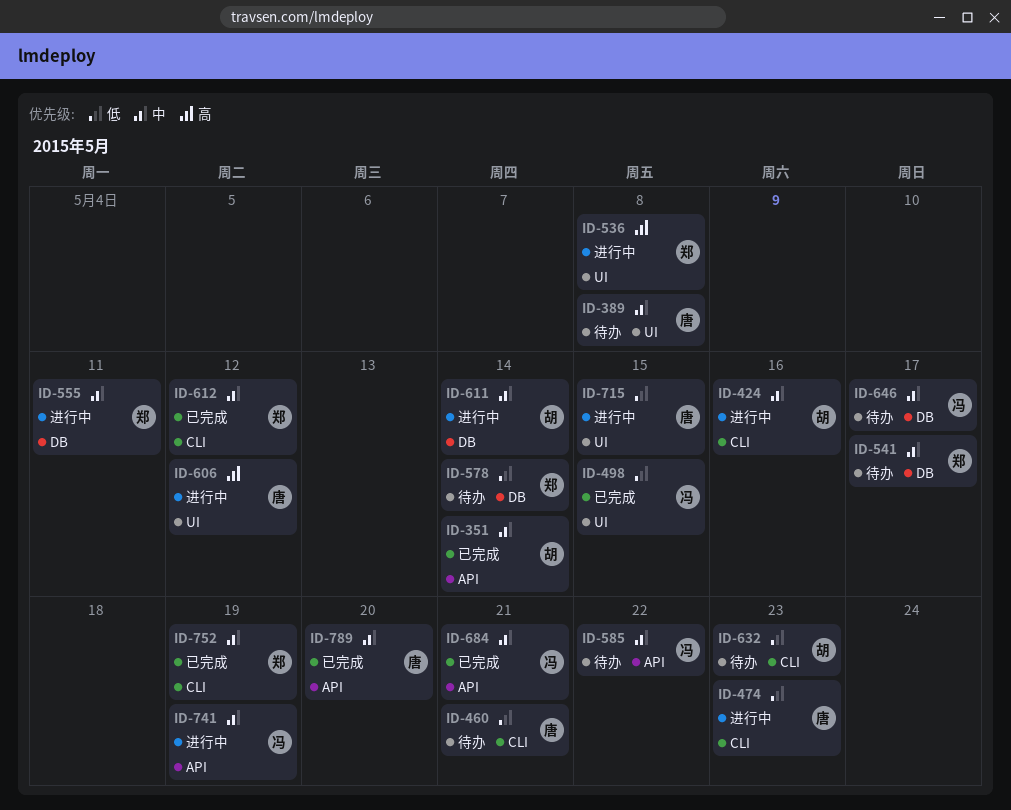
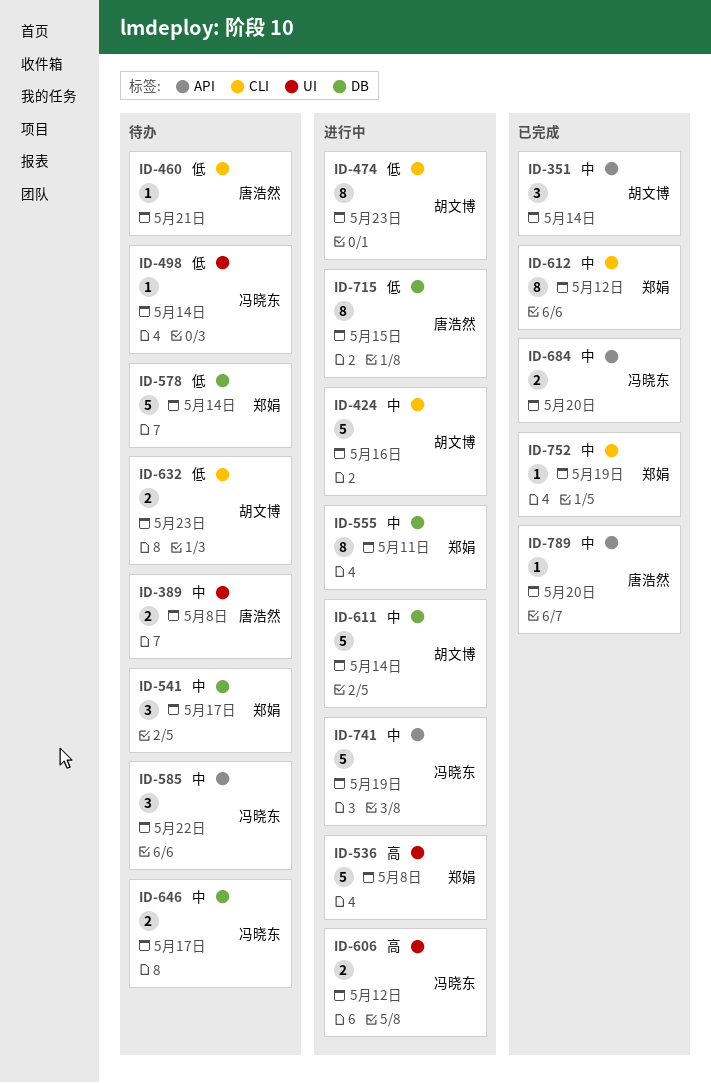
ID-474, owner: 唐浩然 -> 胡文博
ID-498, status: 已完成 -> 待办
ID-498, due: May 15 -> May 14
ID-606, owner: 唐浩然 -> 冯晓东
ID-684, due: May 21 -> May 20
ID-715, label: UI -> DB

